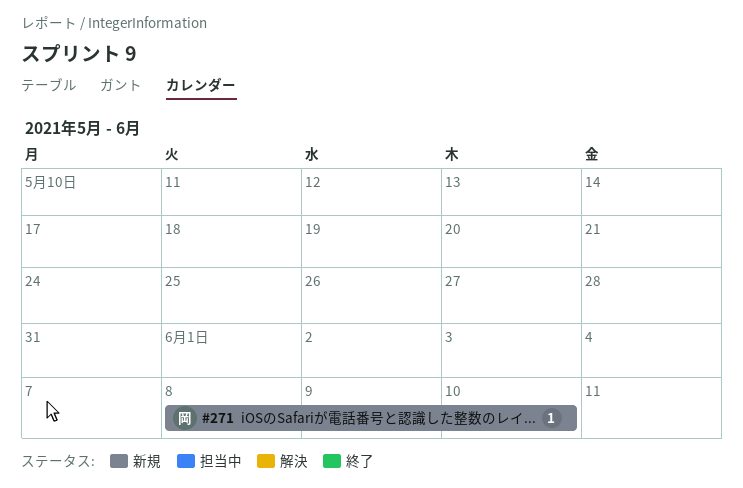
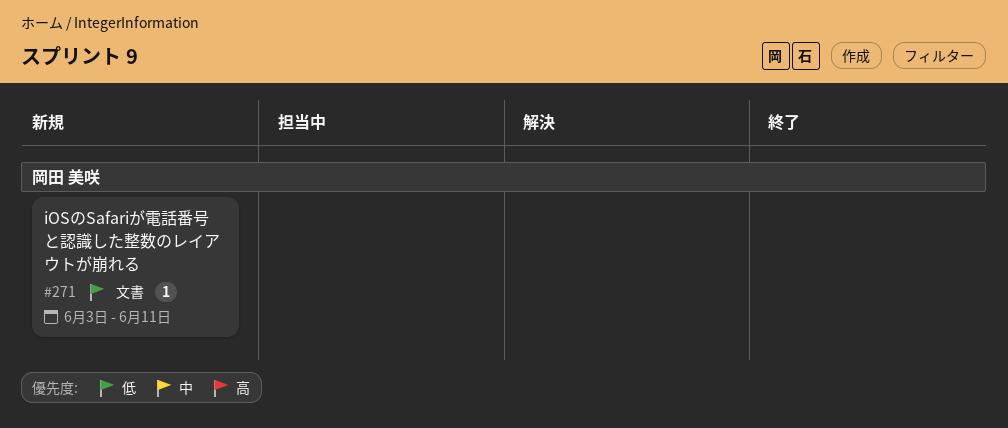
#271, start: Jun 8 -> Jun 3
#271, due: Jun 10 -> Jun 11

